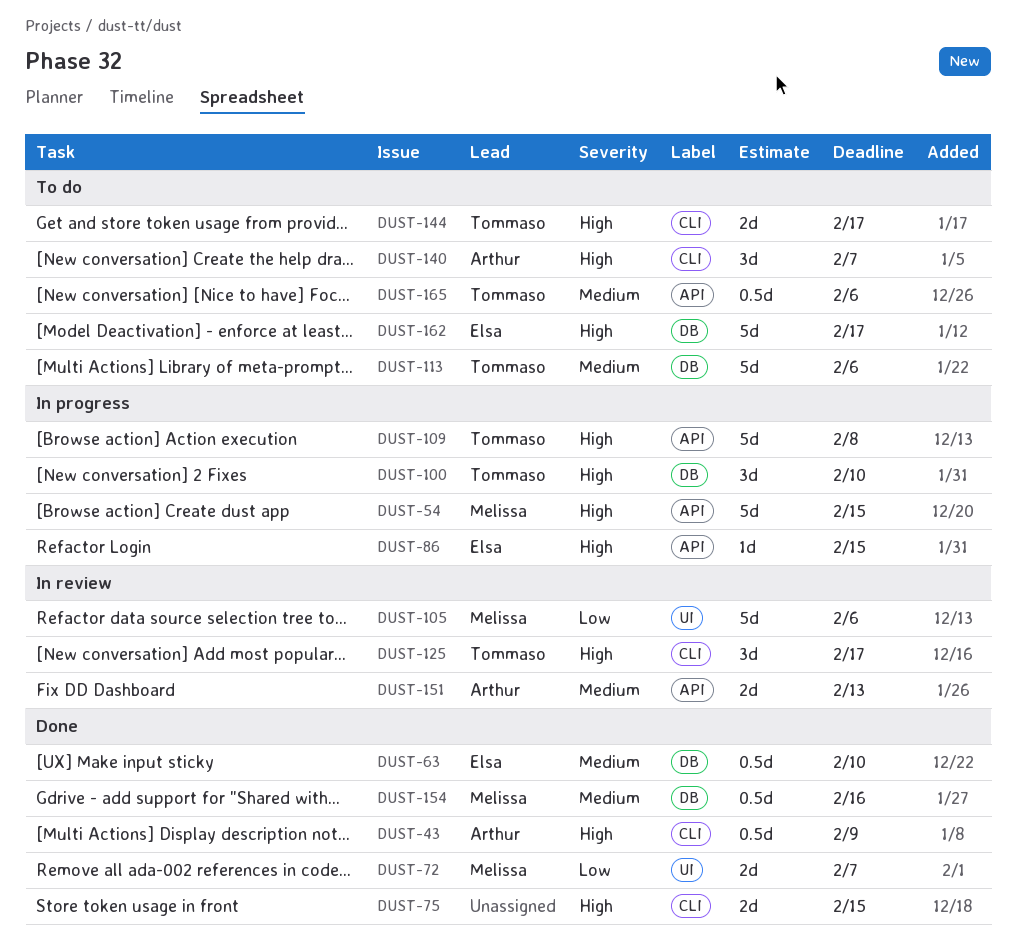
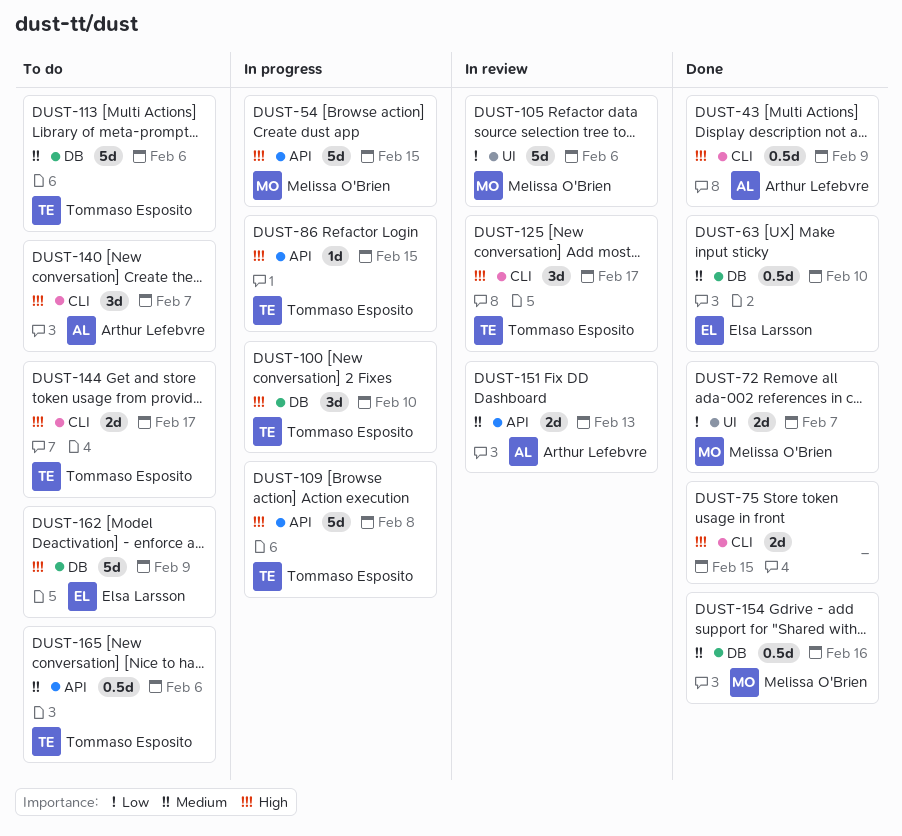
DUST-86, owner: Elsa Larsson -> Tommaso Esposito
DUST-162, due: Feb 17 -> Feb 9

